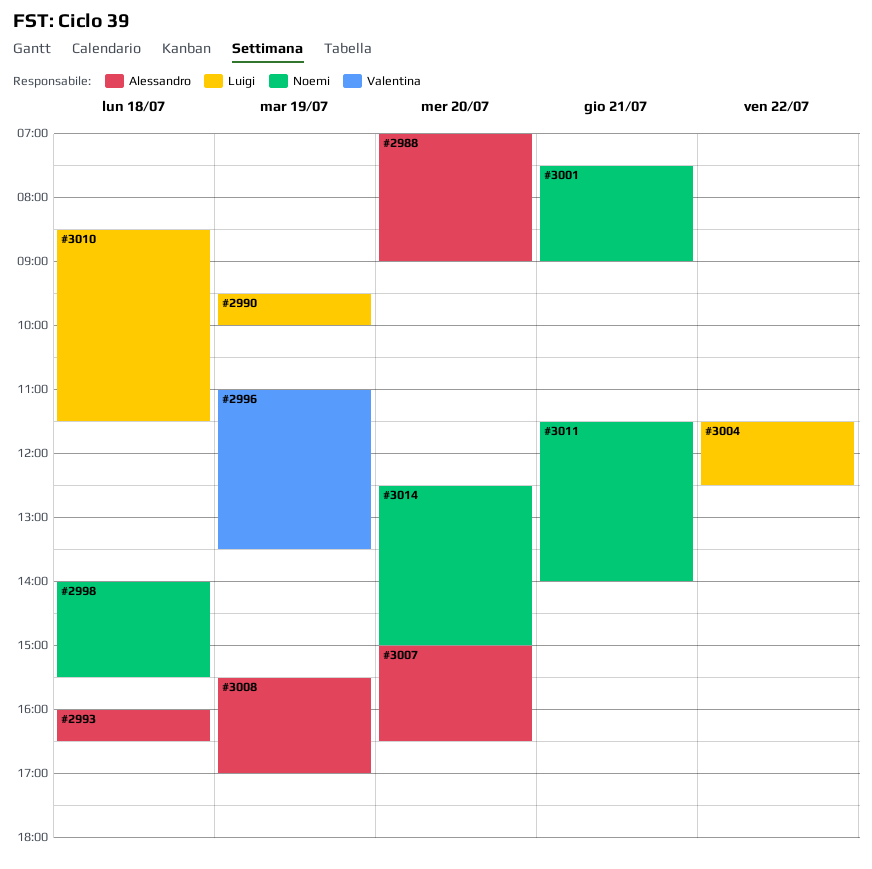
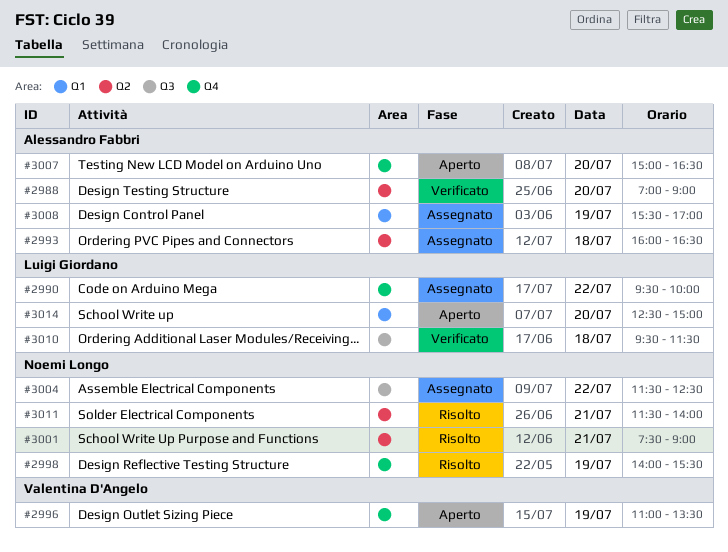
#2990, day: Jul 19 -> Jul 22
#2998, day: Jul 18 -> Jul 19
#3004, owner: Luigi Giordano -> Noemi Longo
#3010, begins: 08:30 -> 09:30
#3014, owner: Noemi Longo -> Luigi Giordano

